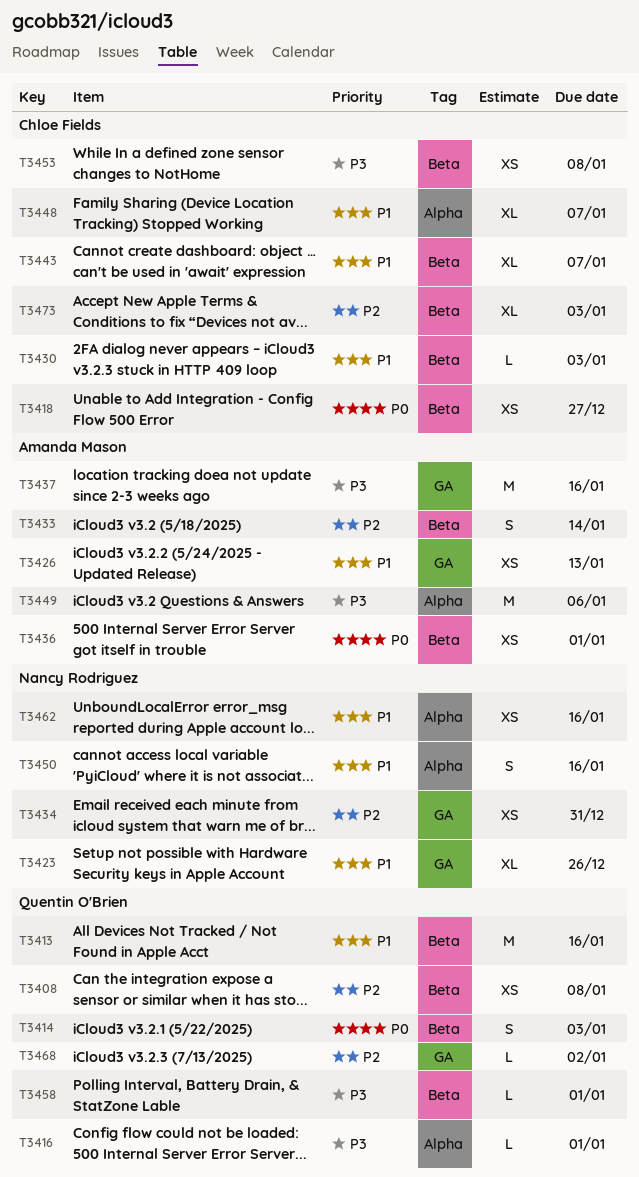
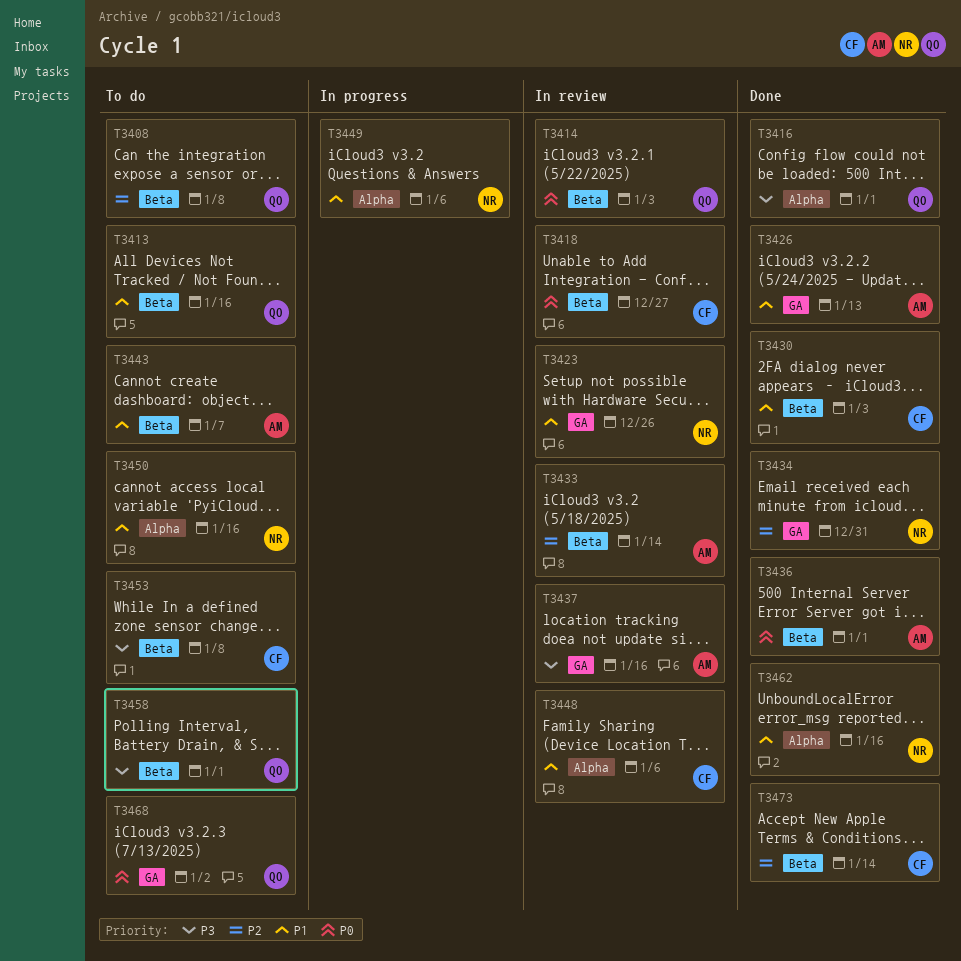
T3443, owner: Chloe Fields -> Amanda Mason
T3448, due: Jan 7 -> Jan 6
T3449, owner: Amanda Mason -> Nancy Rodriguez
T3449, priority: P3 -> P1
T3468, priority: P2 -> P0
T3473, due: Jan 3 -> Jan 14

